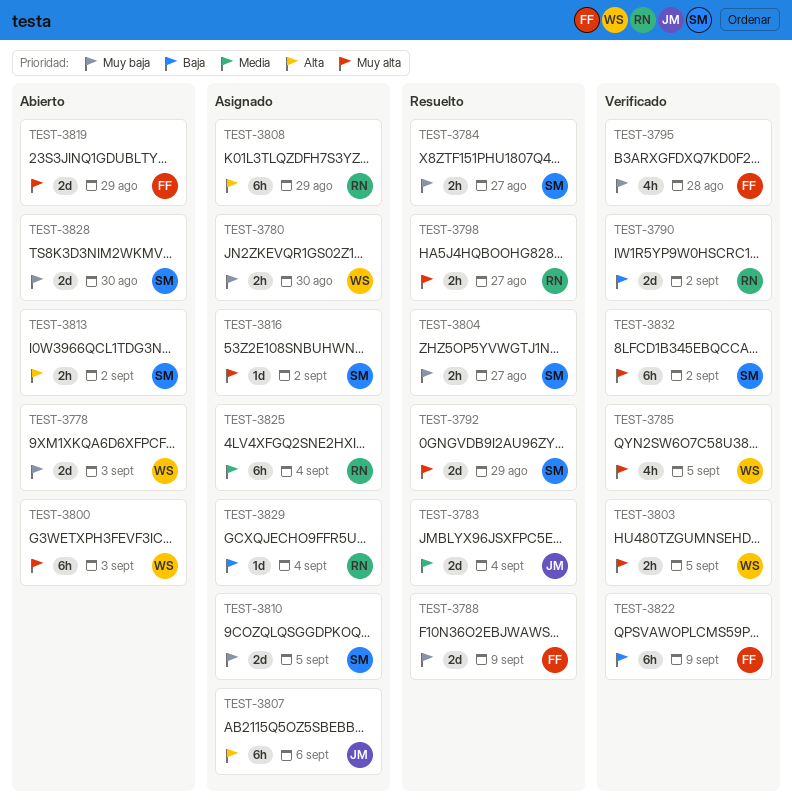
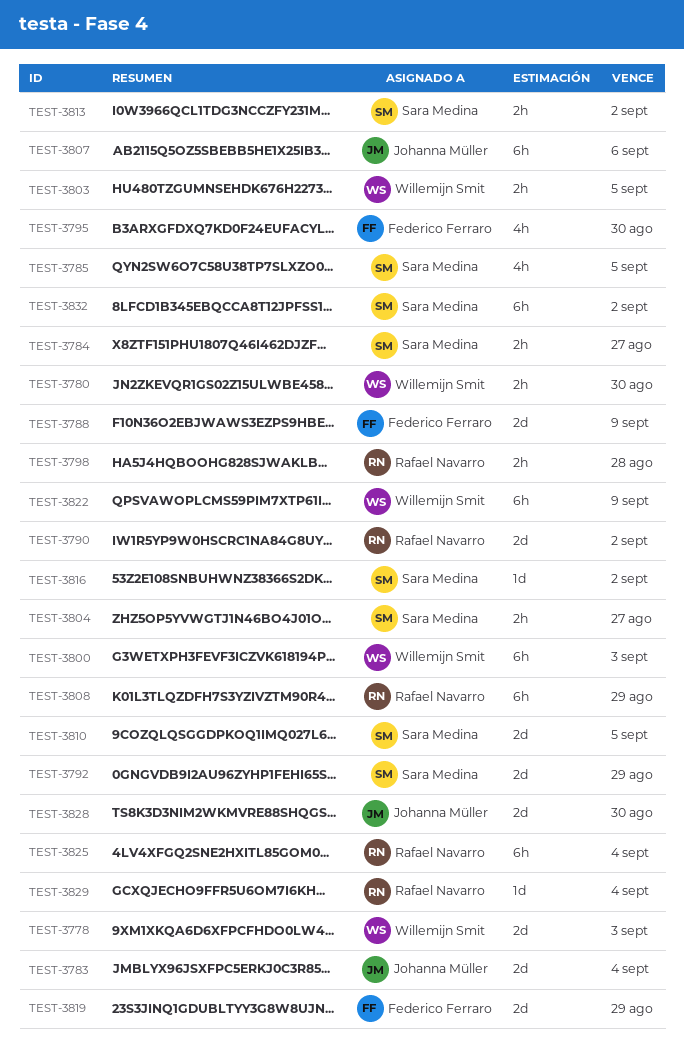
TEST-3785, owner: Willemijn Smit -> Sara Medina
TEST-3795, due: Aug 28 -> Aug 30
TEST-3798, due: Aug 27 -> Aug 28
TEST-3822, owner: Federico Ferraro -> Willemijn Smit
TEST-3828, owner: Sara Medina -> Johanna Müller

